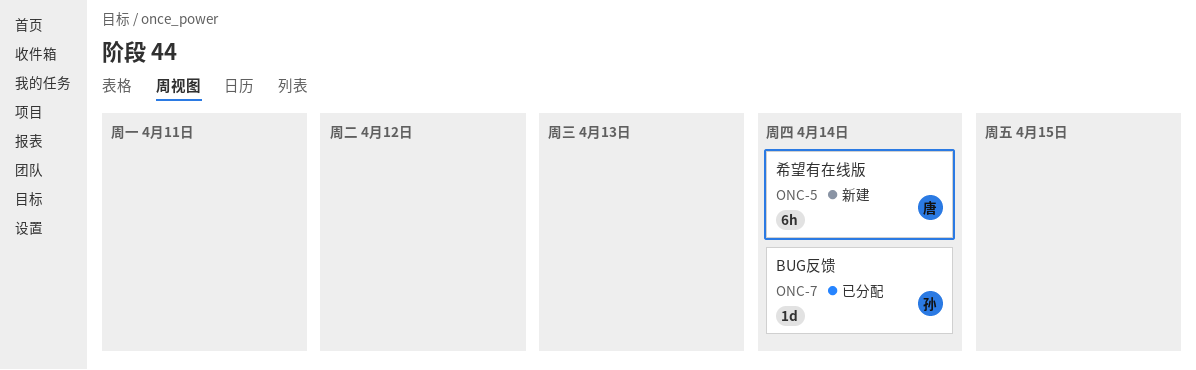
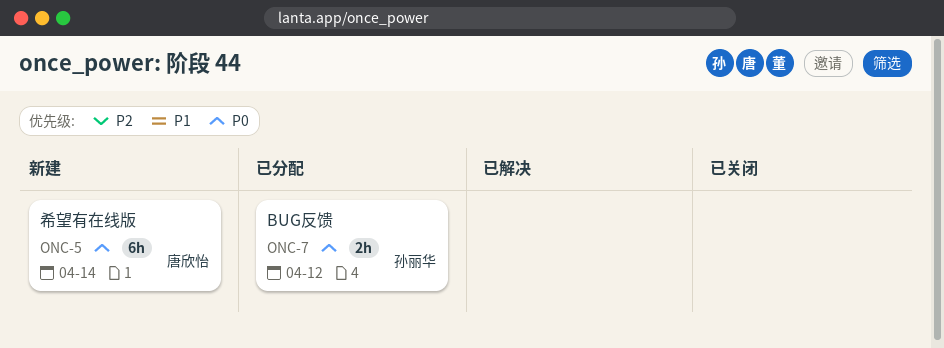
ONC-7, estimate: 1d -> 2h
ONC-7, due: Apr 14 -> Apr 12

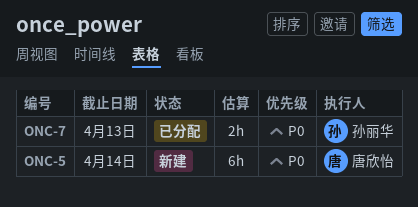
ONC-7, due: Apr 12 -> Apr 13

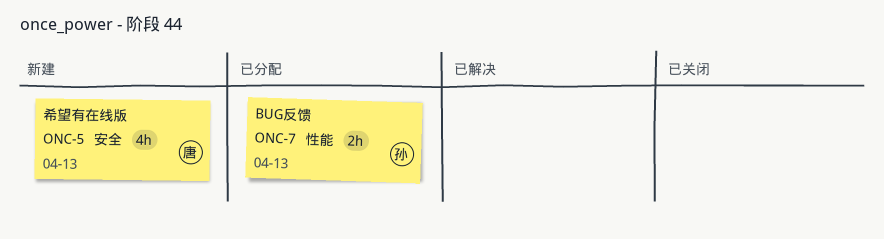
ONC-5, estimate: 6h -> 4h
ONC-5, due: Apr 14 -> Apr 13

